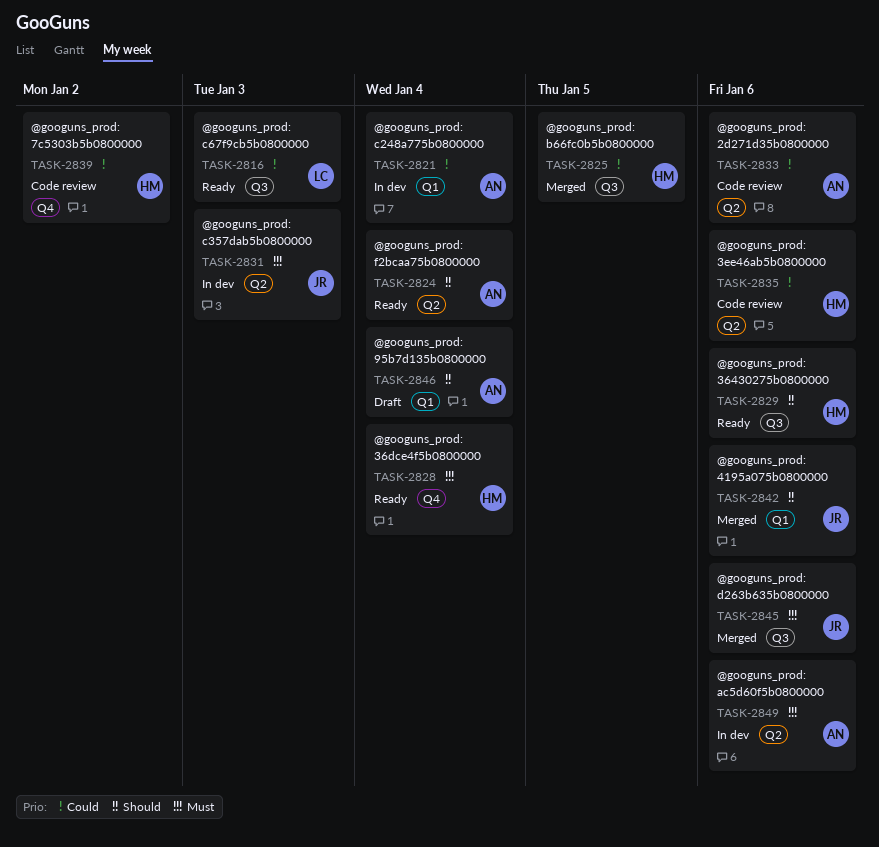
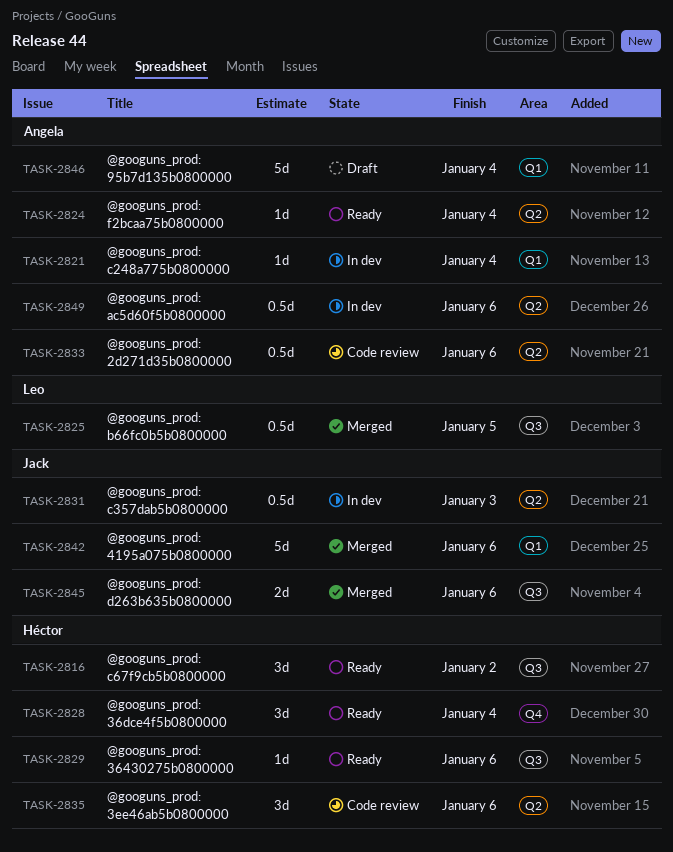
TASK-2816, owner: Leo -> Héctor
TASK-2816, due: Jan 3 -> Jan 2
TASK-2825, owner: Héctor -> Leo
TASK-2839: present -> none

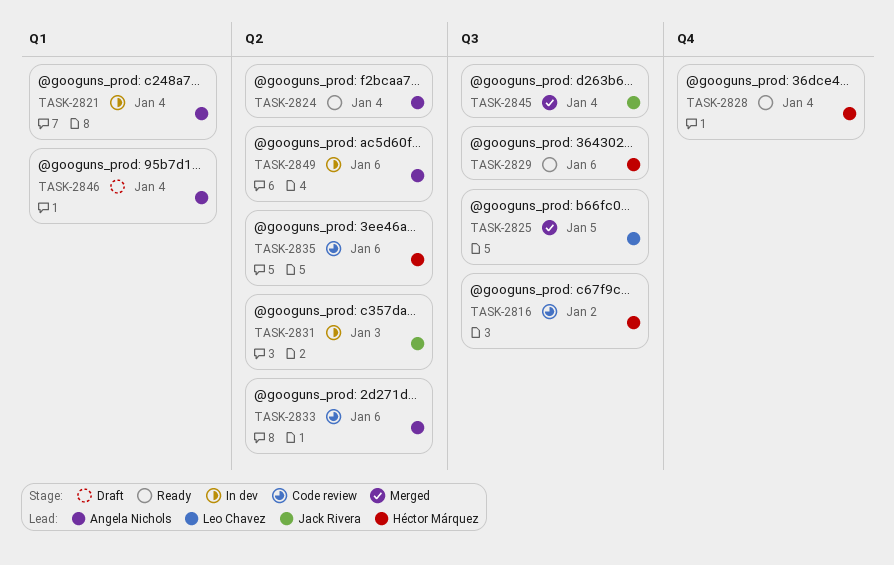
TASK-2816, status: Ready -> Code review
TASK-2842: present -> none
TASK-2845, due: Jan 6 -> Jan 4

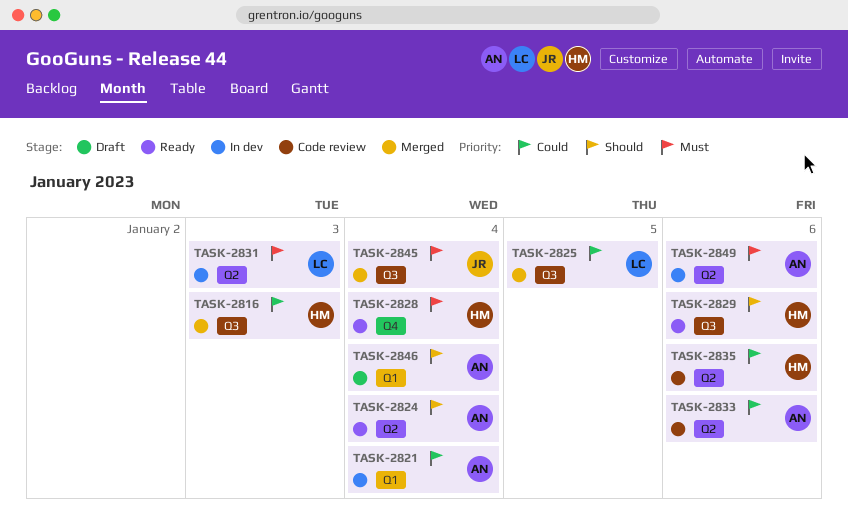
TASK-2816, status: Code review -> Merged
TASK-2816, due: Jan 2 -> Jan 3
TASK-2831, owner: Jack Rivera -> Leo Chavez

